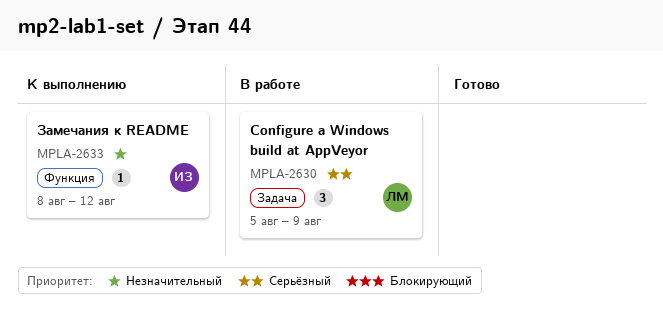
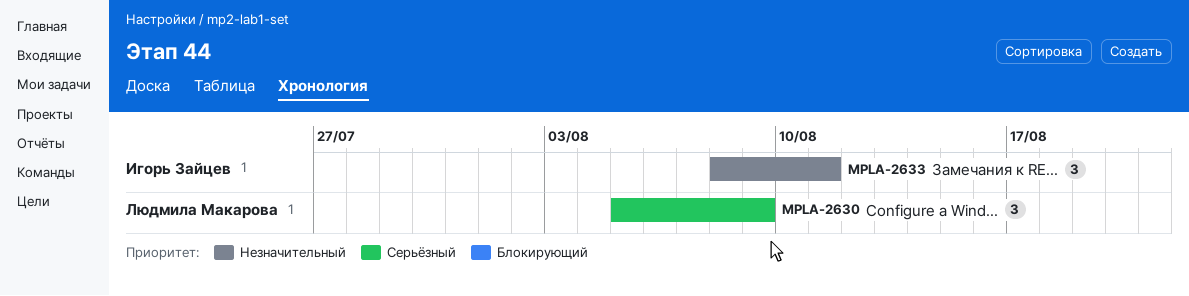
MPLA-2633, estimate: 1 -> 3
MPLA-2633, due: Aug 12 -> Aug 11

